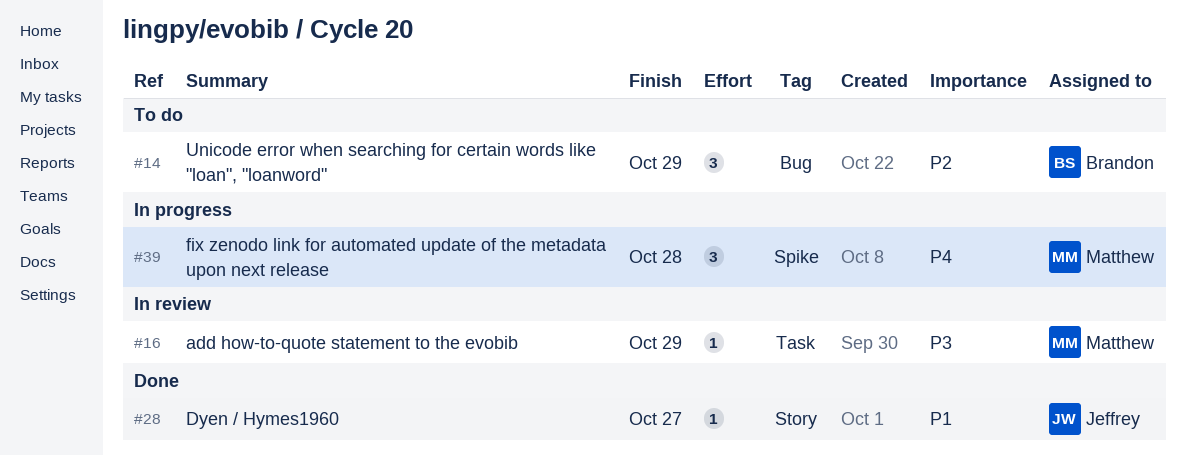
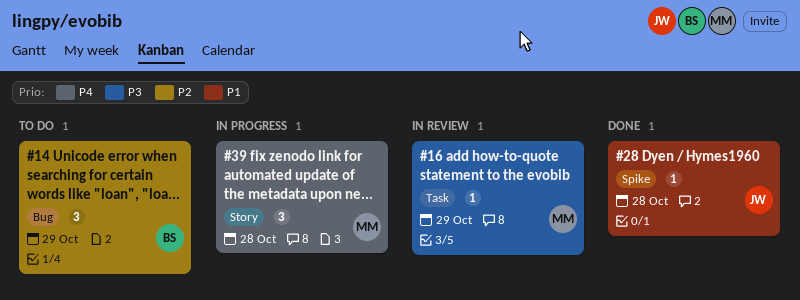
#28, label: Story -> Spike
#28, due: Oct 27 -> Oct 28
#39, label: Spike -> Story

